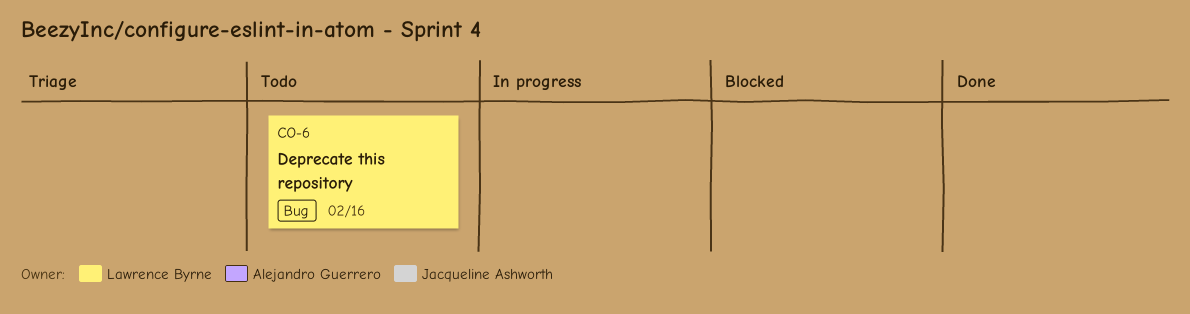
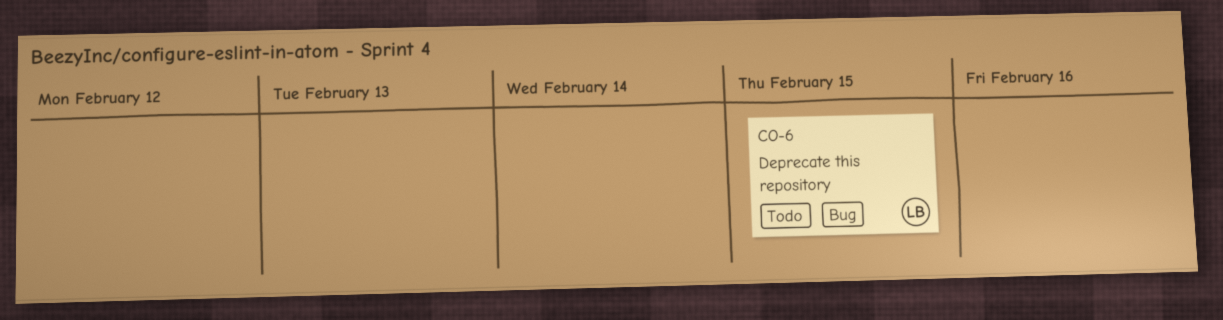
CO-6, due: Feb 16 -> Feb 15

